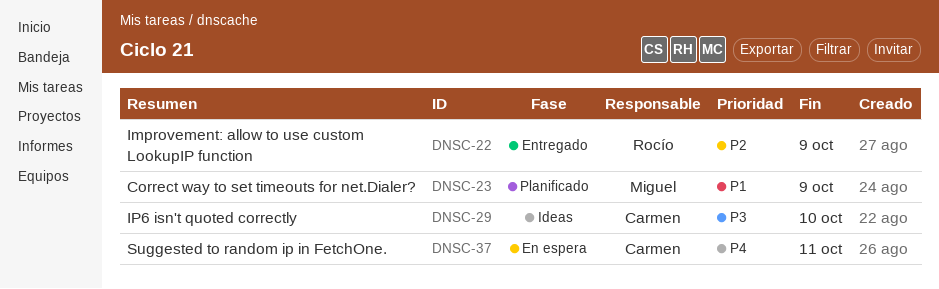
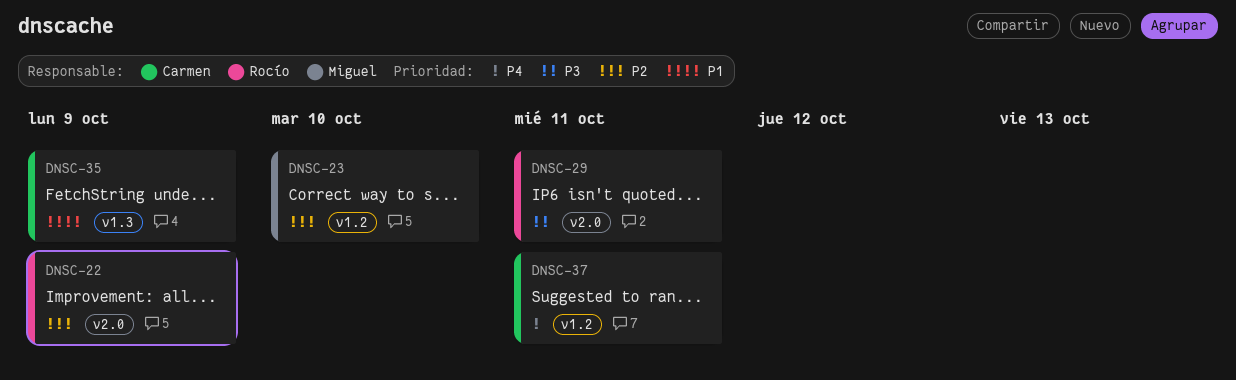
DNSC-23, priority: P1 -> P2
DNSC-23, due: Oct 9 -> Oct 10
DNSC-29, owner: Carmen -> Rocío
DNSC-29, due: Oct 10 -> Oct 11
DNSC-35: none -> present

